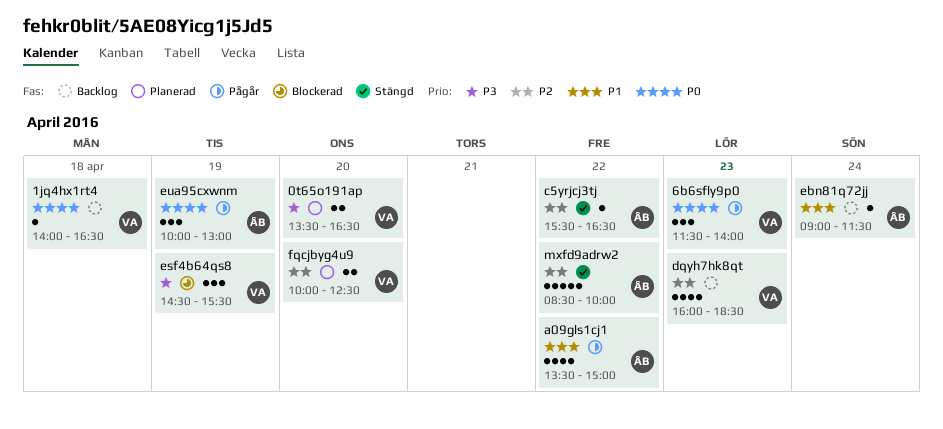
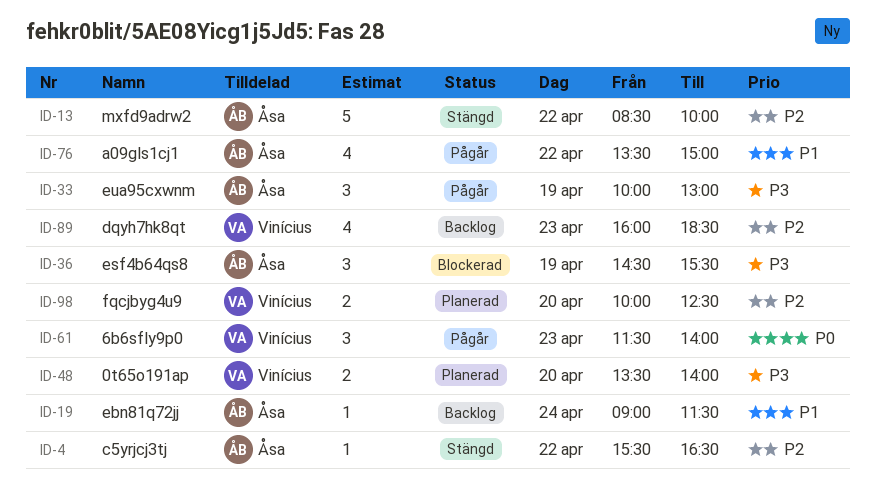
0t65o191ap, ends: 16:30 -> 14:00
1jq4hx1rt4: present -> none
esf4b64qs8, owner: Vinícius -> Åsa
eua95cxwnm, priority: P0 -> P3

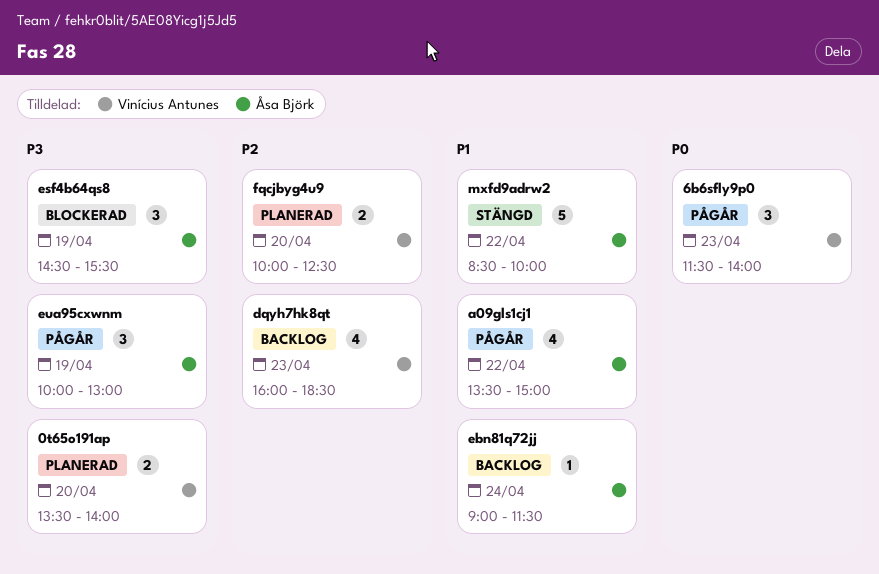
c5yrjcj3tj: present -> none
mxfd9adrw2, priority: P2 -> P1

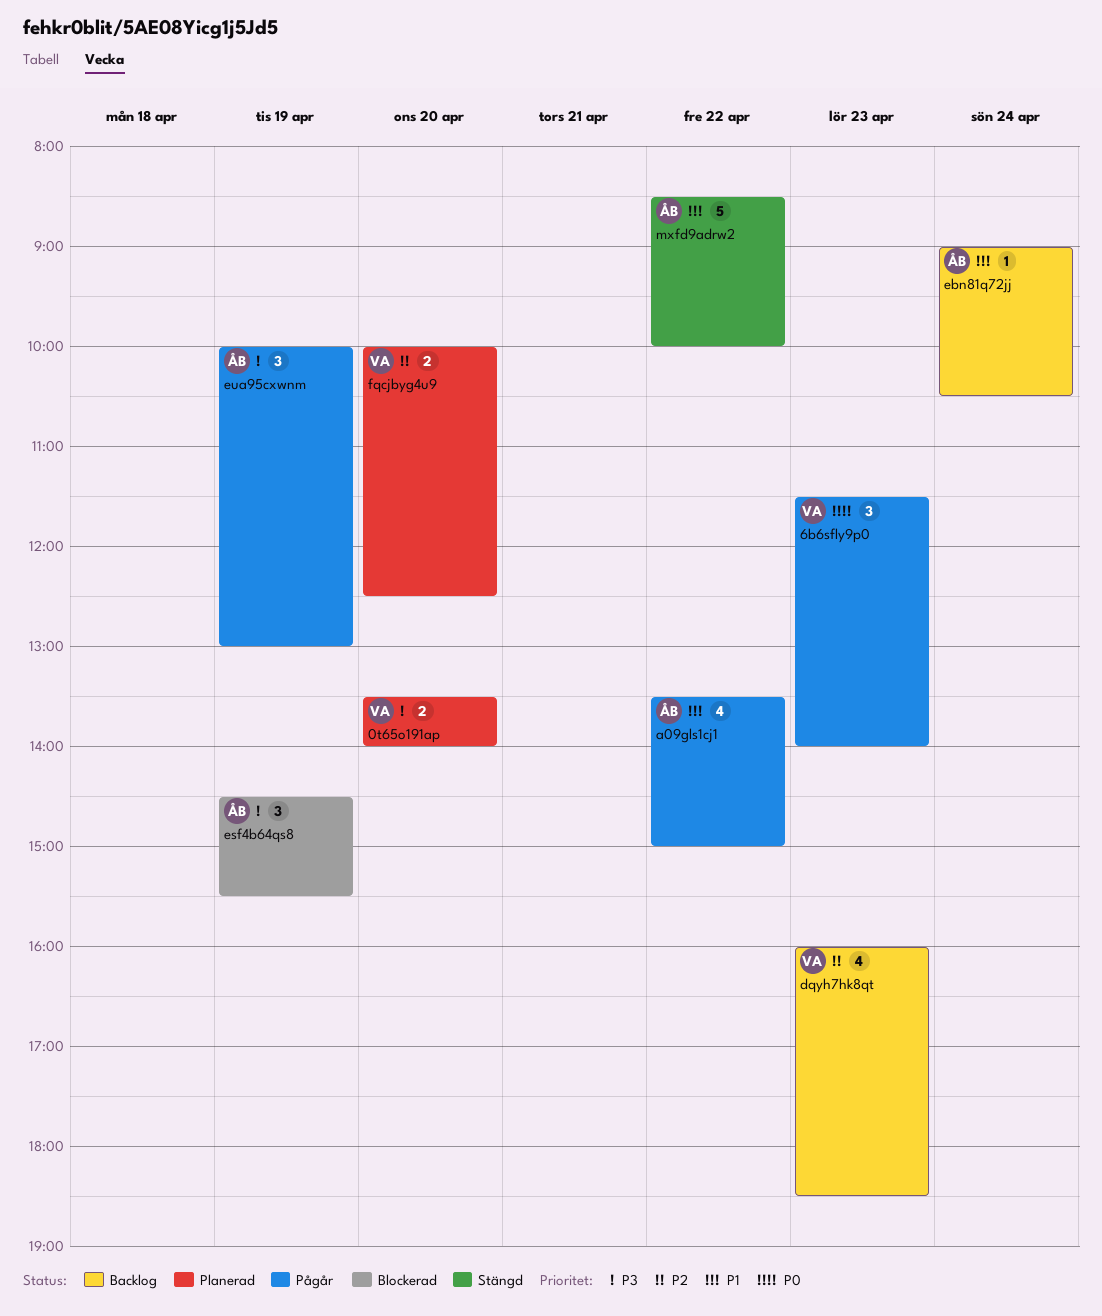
ebn81q72jj, ends: 11:30 -> 10:30

